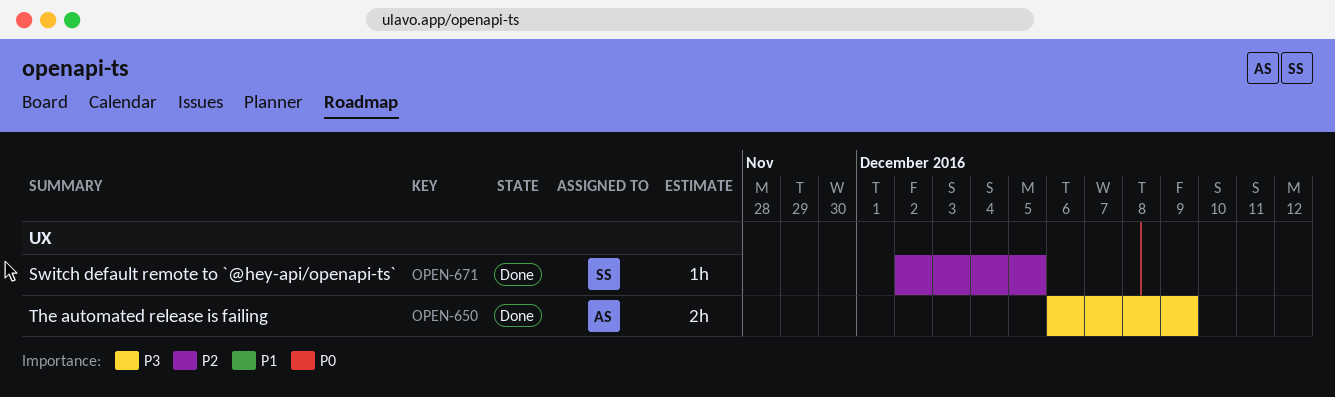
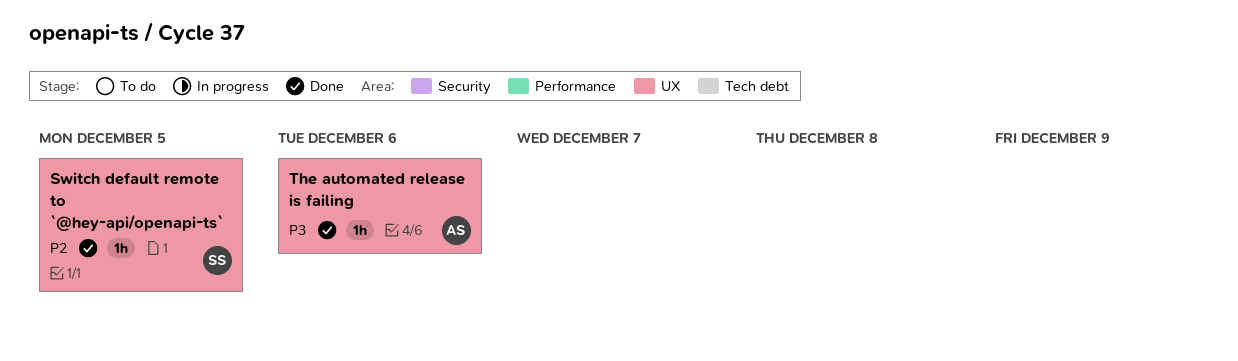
The automated release is failing, estimate: 2h -> 1h
The automated release is failing, due: Dec 9 -> Dec 6

